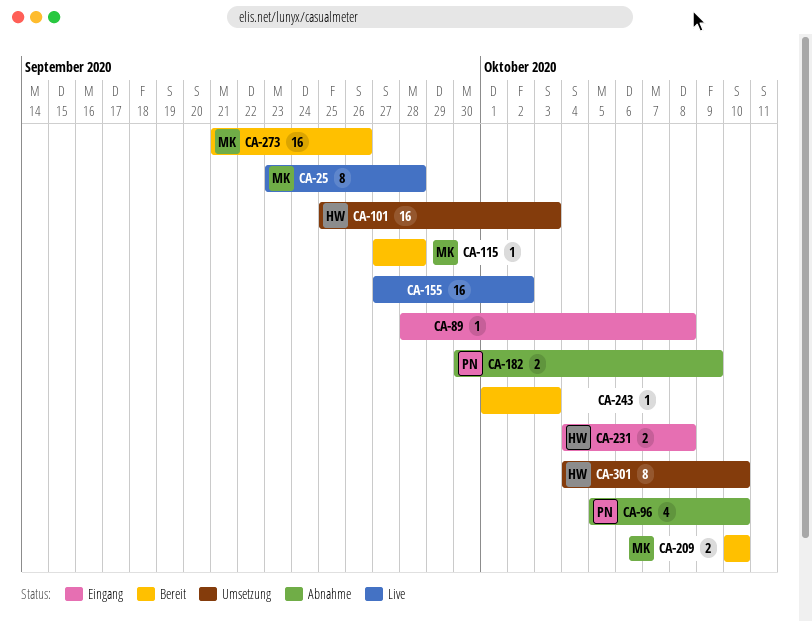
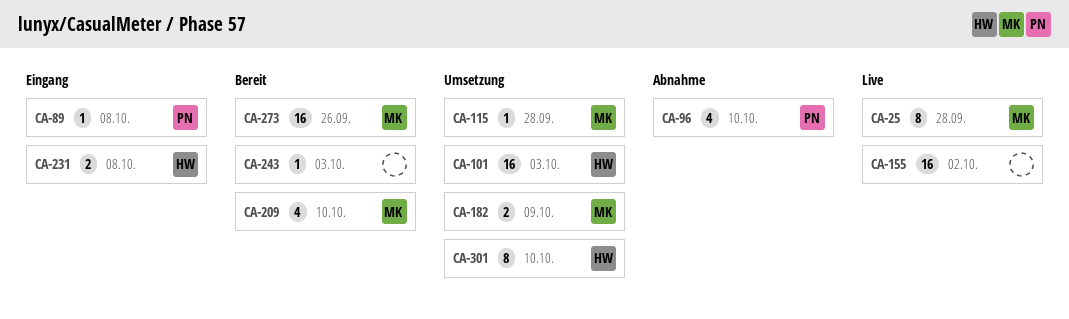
CA-89, owner: none -> PN
CA-115, status: Bereit -> Umsetzung
CA-182, status: Abnahme -> Umsetzung
CA-182, owner: PN -> MK
CA-209, estimate: 2 -> 4

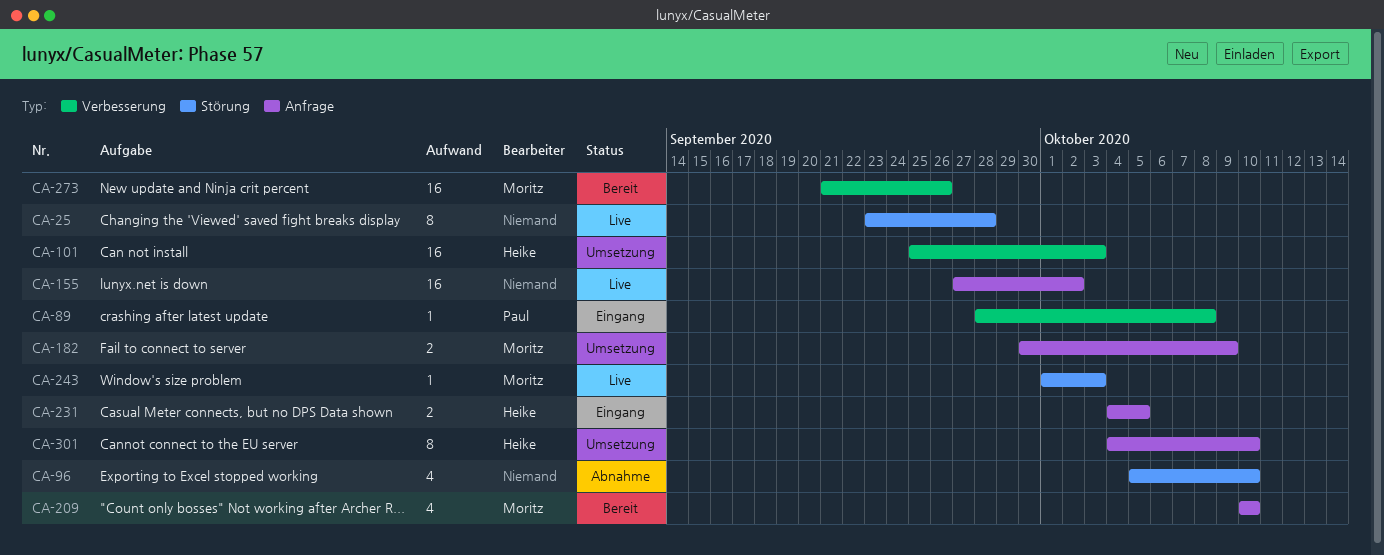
CA-25, owner: Moritz -> none
CA-96, owner: Paul -> none
CA-115: present -> none
CA-231, due: Oct 8 -> Oct 5
CA-243, status: Bereit -> Live
CA-243, owner: none -> Moritz

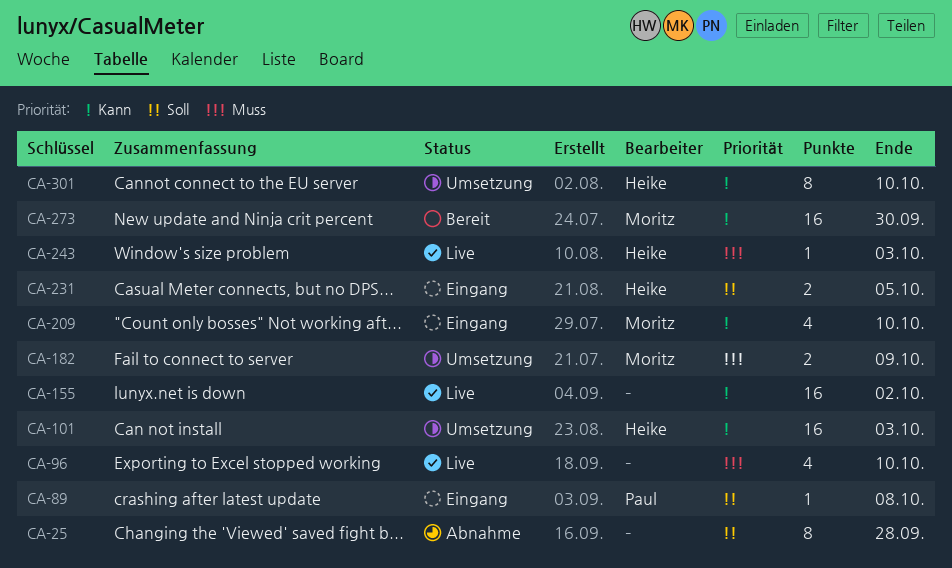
CA-25, status: Live -> Abnahme
CA-96, status: Abnahme -> Live
CA-209, status: Bereit -> Eingang
CA-243, owner: Moritz -> Heike
CA-273, due: Sep 26 -> Sep 30

